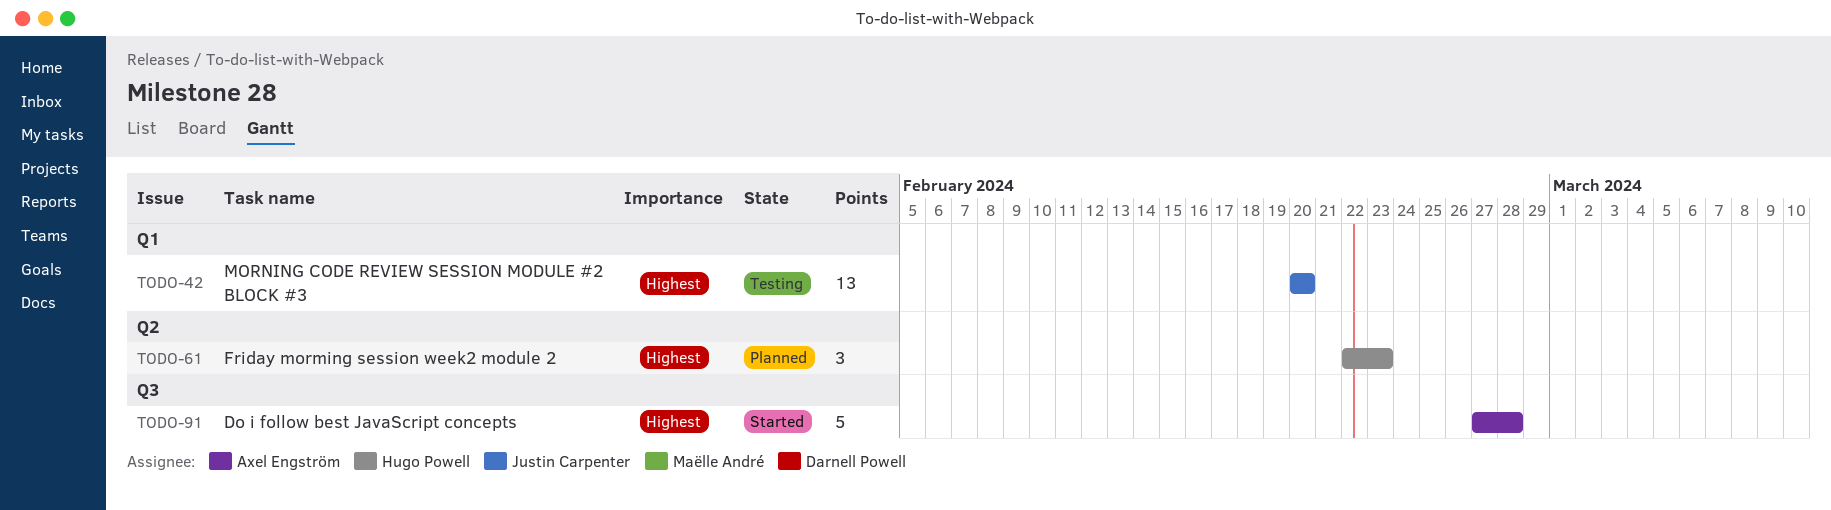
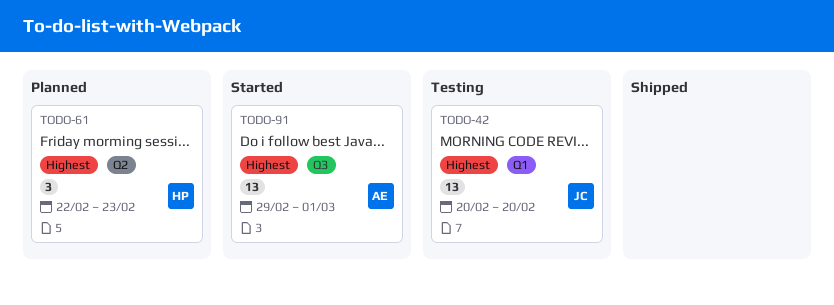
TODO-91, estimate: 5 -> 13
TODO-91, start: Feb 27 -> Feb 29
TODO-91, due: Feb 28 -> Mar 1

